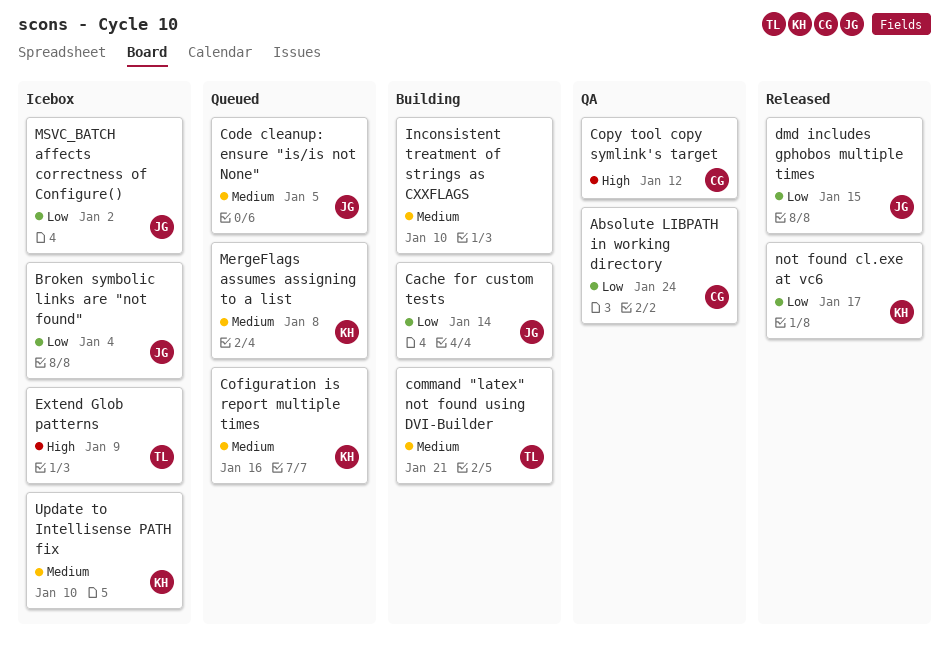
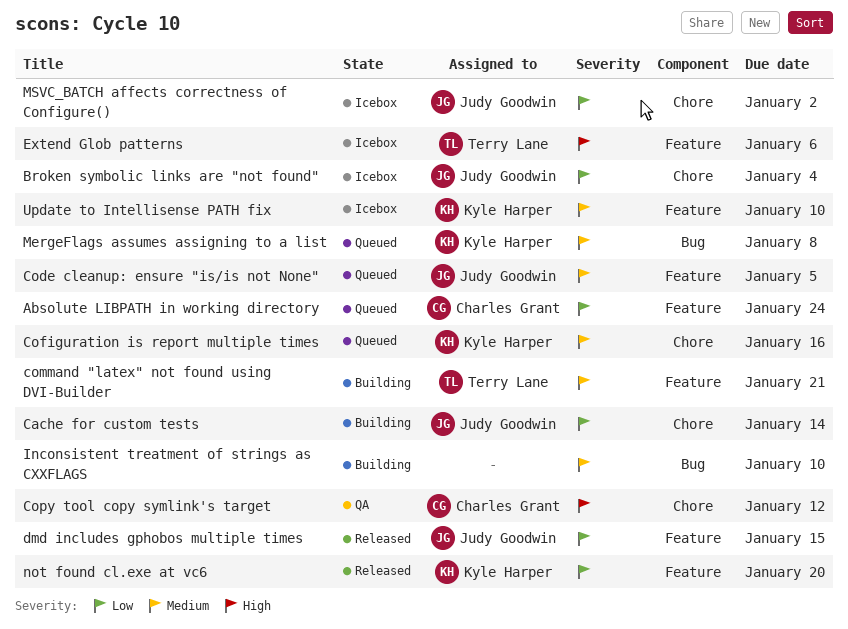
Absolute LIBPATH in working directory, status: QA -> Queued
Extend Glob patterns, due: Jan 9 -> Jan 6
not found cl.exe at vc6, due: Jan 17 -> Jan 20

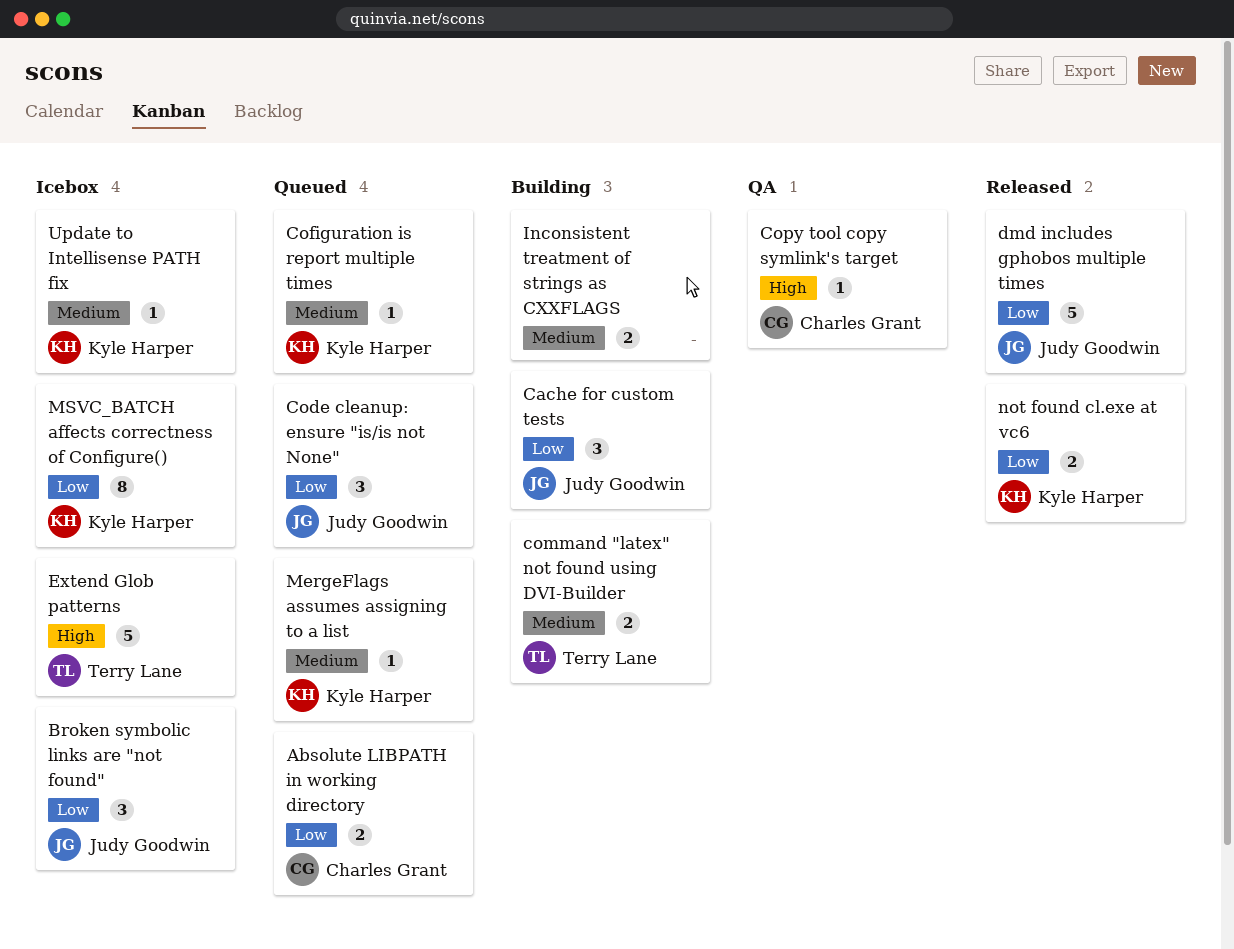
Code cleanup: ensure "is/is not None", priority: Medium -> Low
MSVC_BATCH affects correctness of Configure(), owner: Judy Goodwin -> Kyle Harper

